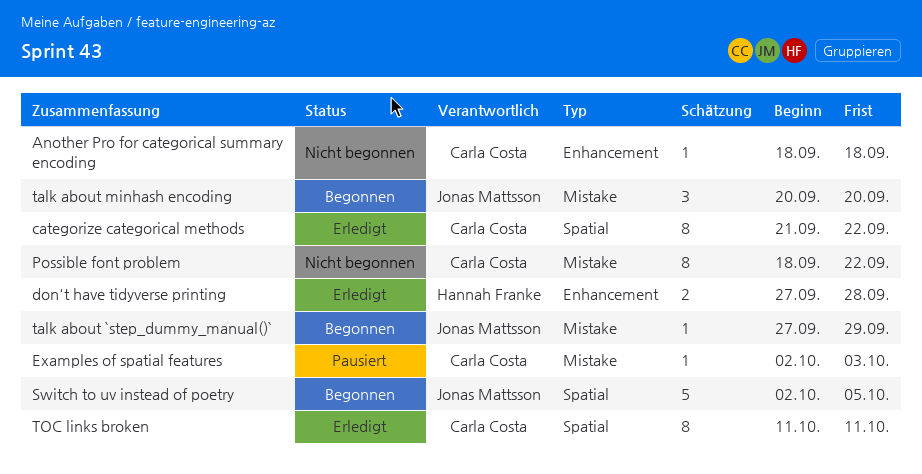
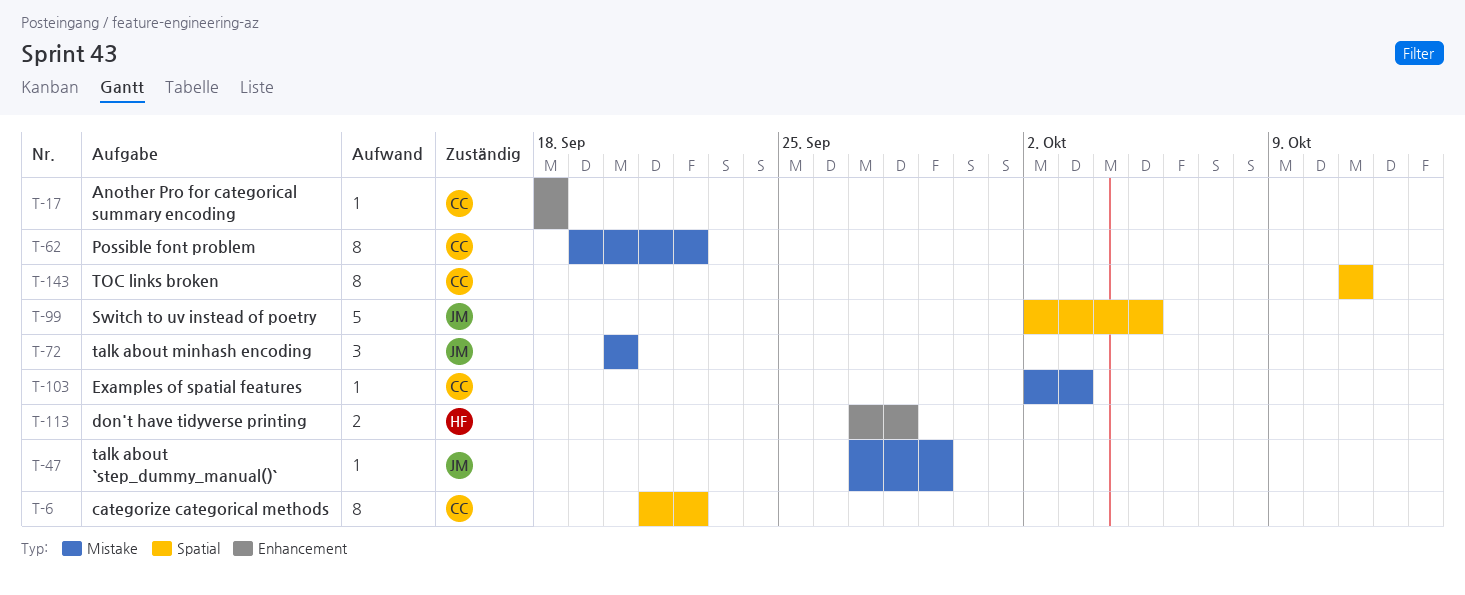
Possible font problem, start: Sep 18 -> Sep 19

